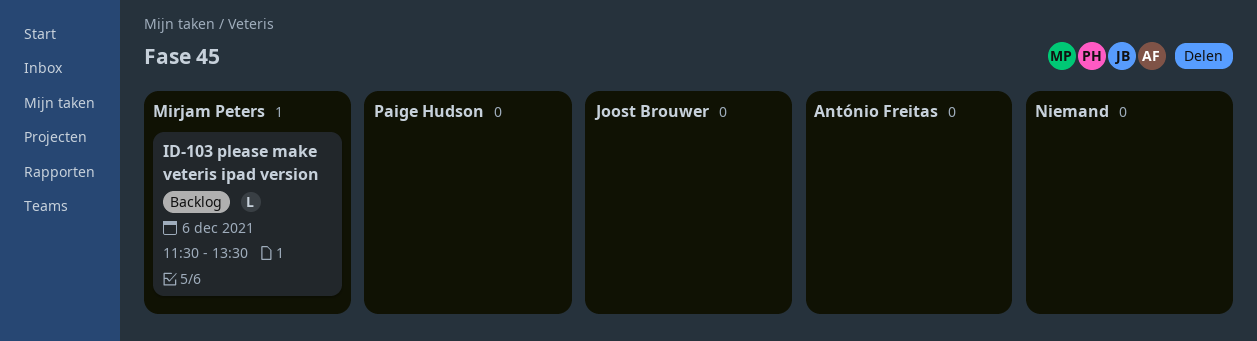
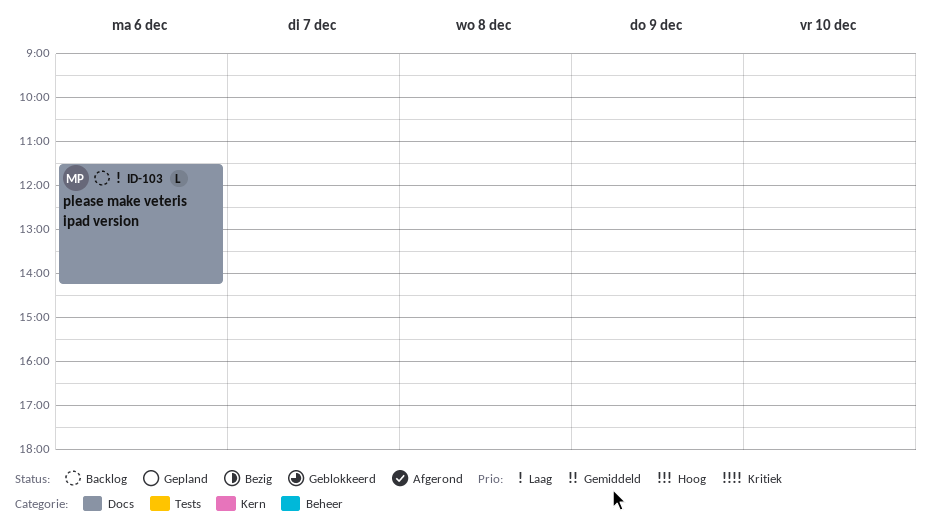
ID-103, ends: 13:30 -> 14:15

